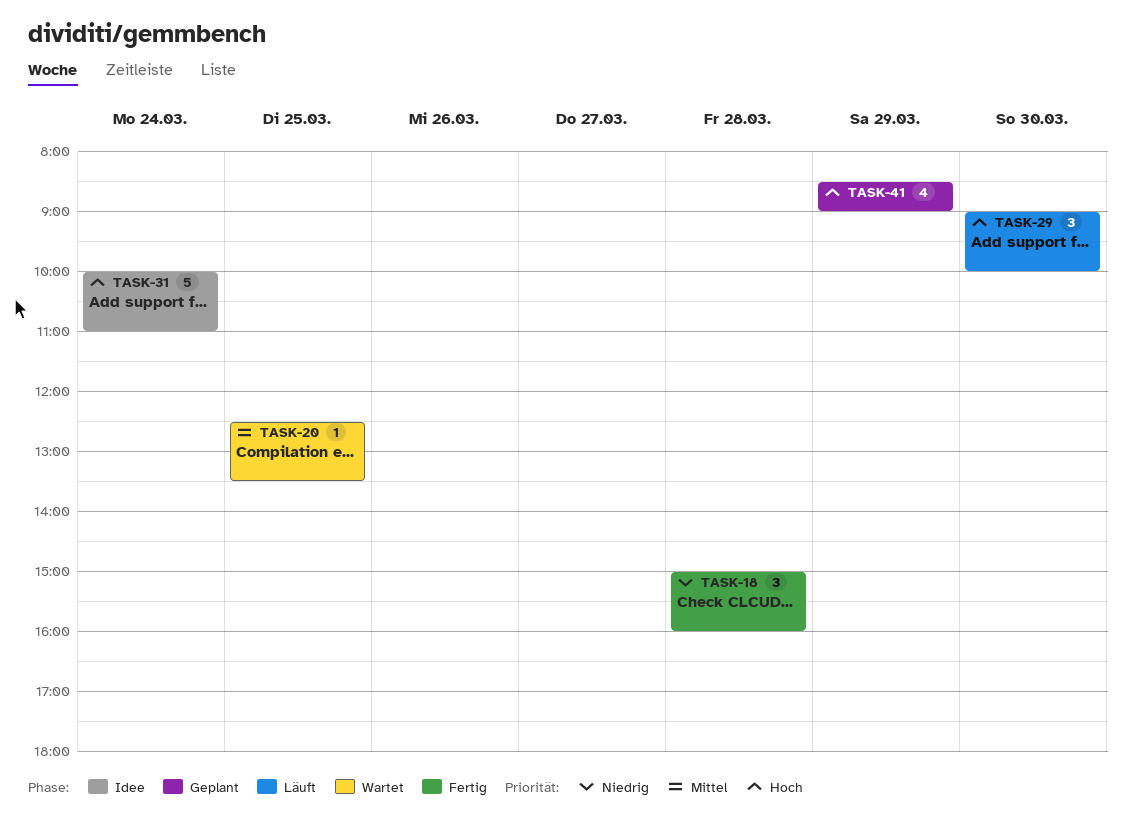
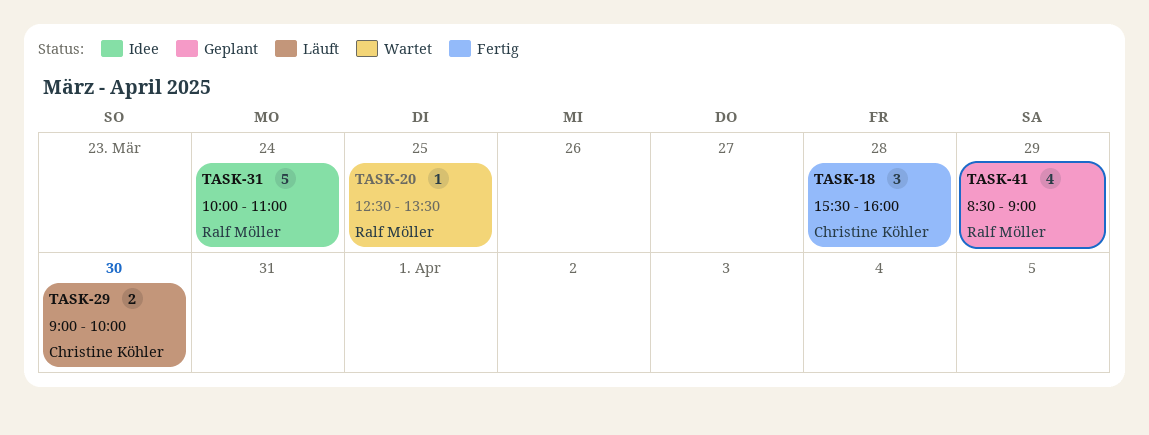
TASK-18, begins: 15:00 -> 15:30
TASK-29, estimate: 3 -> 2

